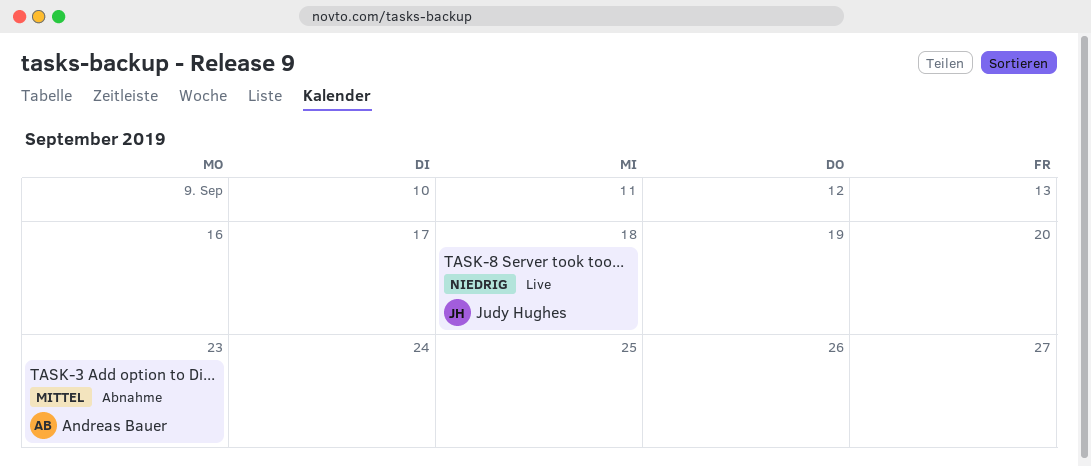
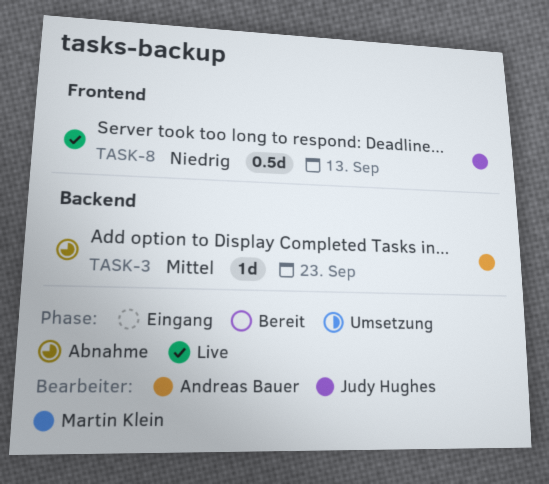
TASK-8, due: Sep 18 -> Sep 13

